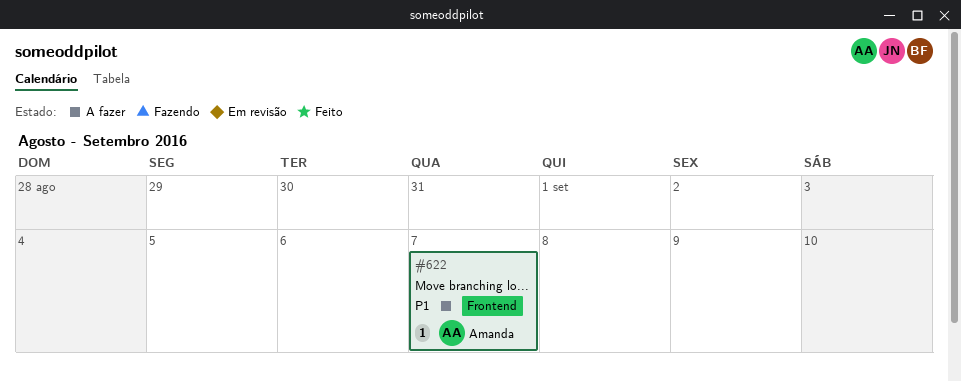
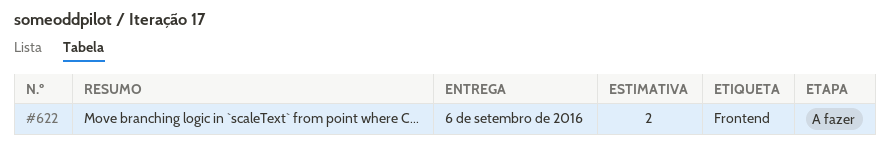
#622, estimate: 1 -> 2
#622, due: Sep 7 -> Sep 6

